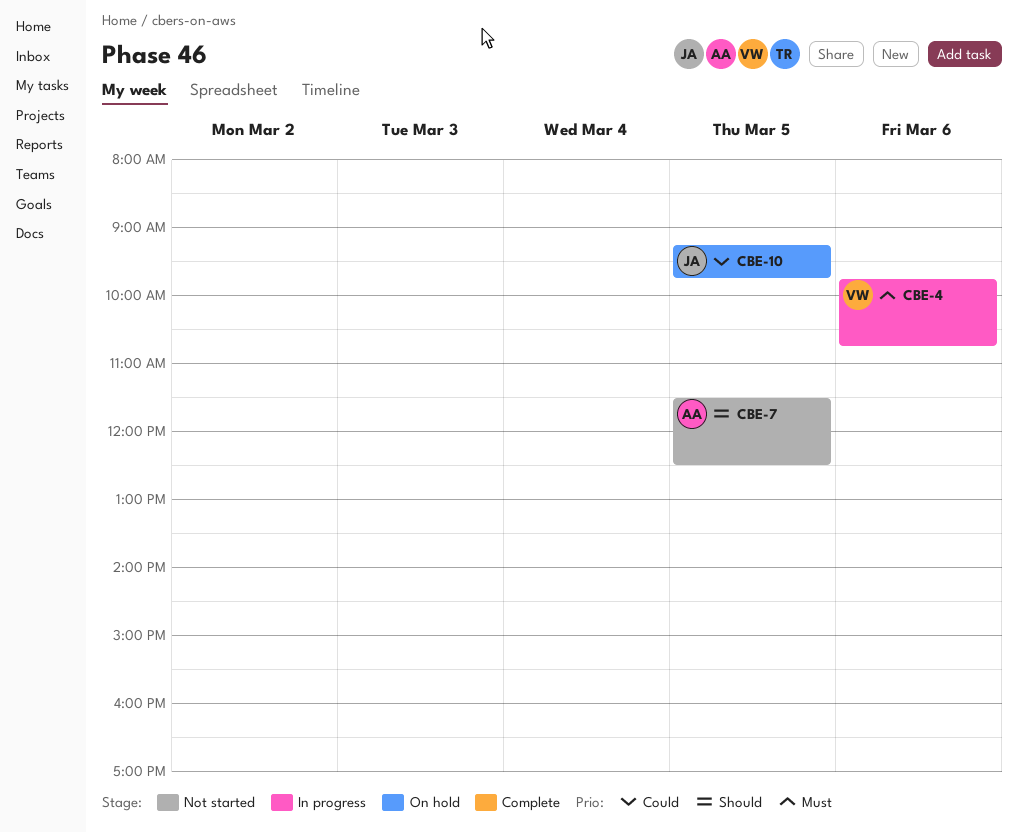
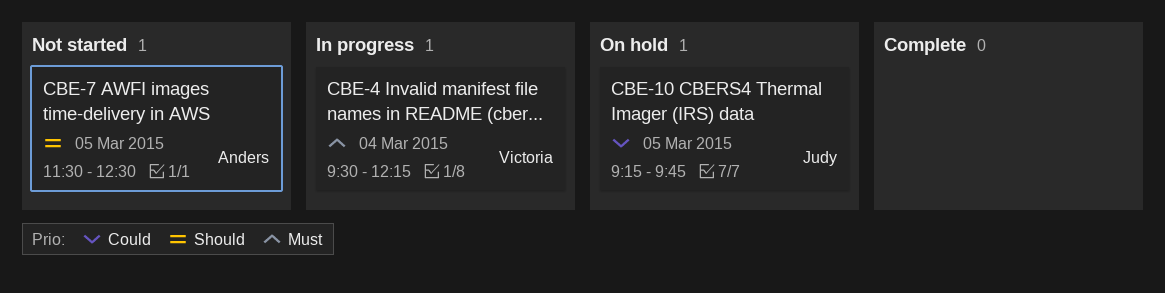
CBE-4, day: Mar 6 -> Mar 4
CBE-4, begins: 09:45 -> 09:30
CBE-4, ends: 10:45 -> 12:15

